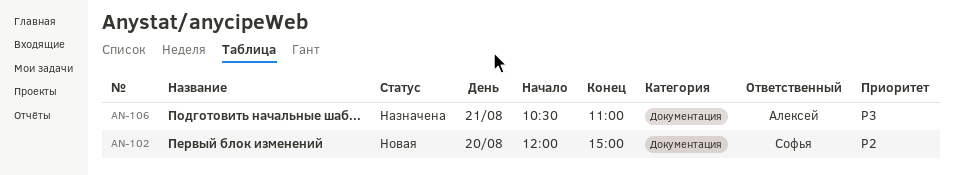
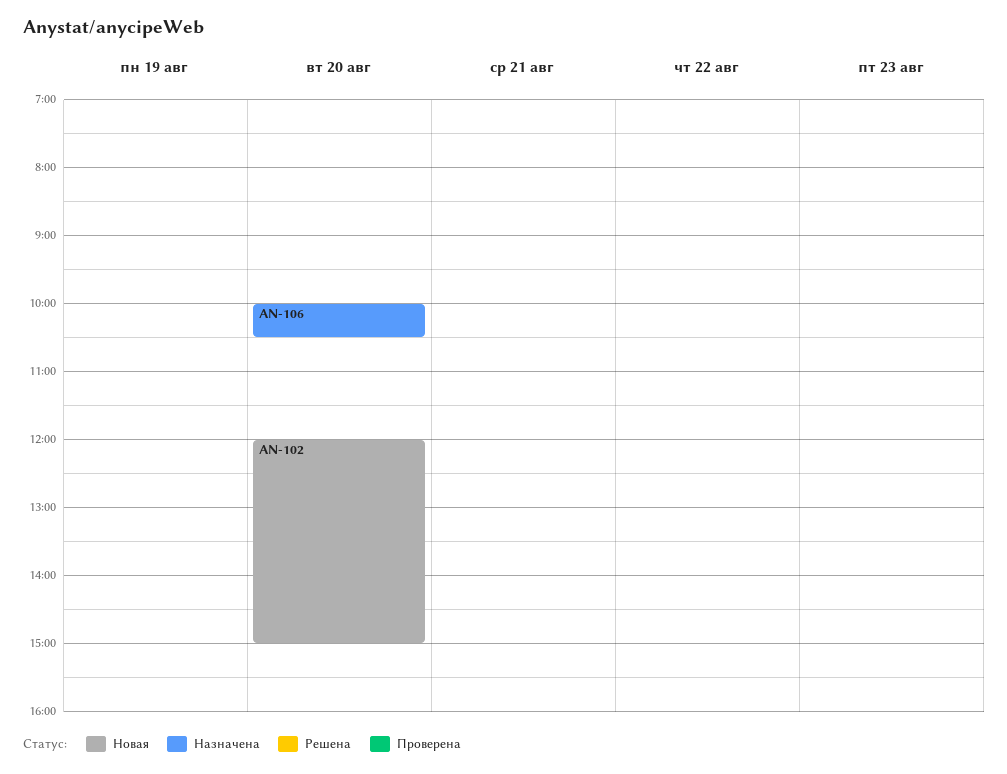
AN-106, day: Aug 21 -> Aug 20
AN-106, begins: 10:30 -> 10:00
AN-106, ends: 11:00 -> 10:30

